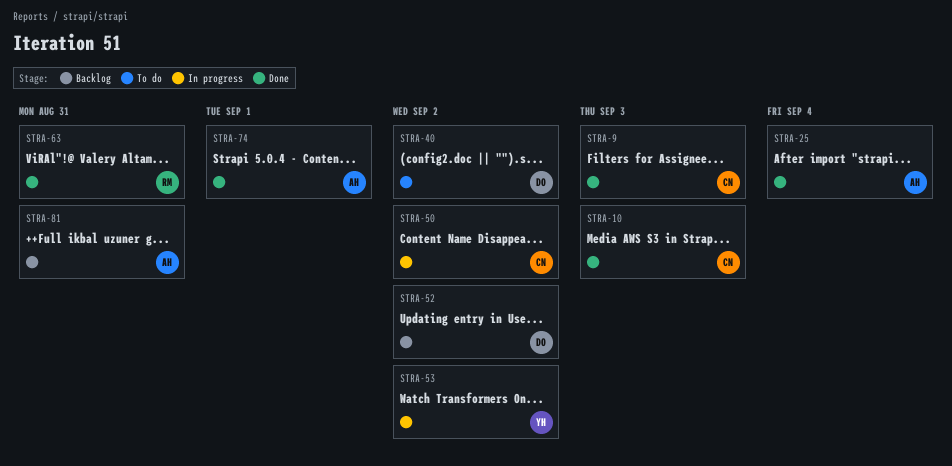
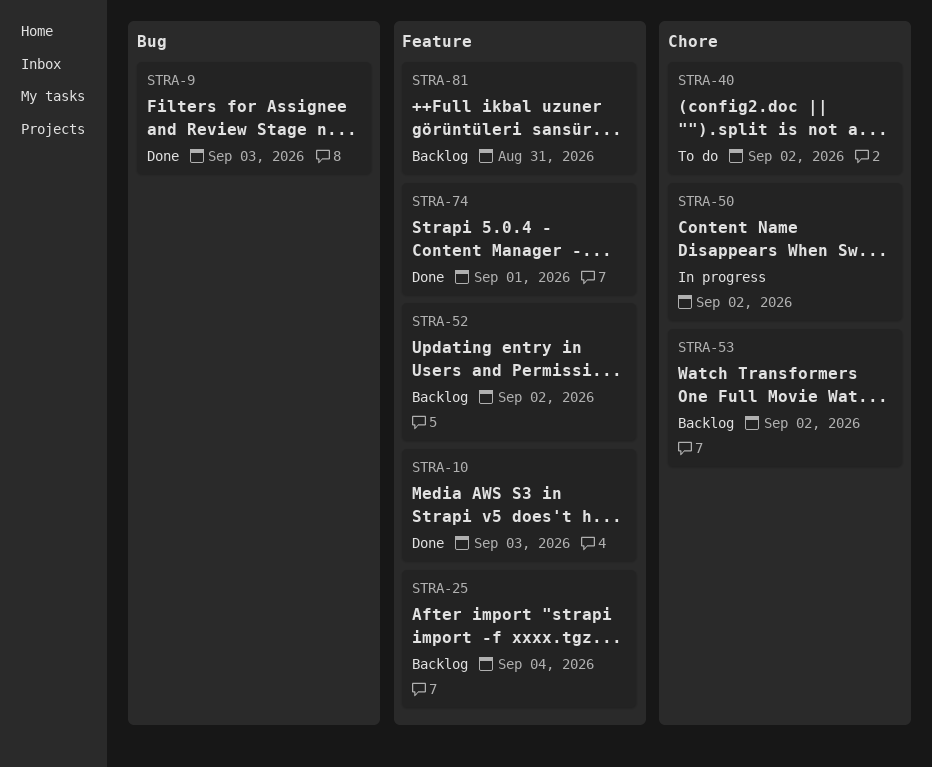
STRA-25, status: Done -> Backlog
STRA-53, status: In progress -> Backlog
STRA-63: present -> none

